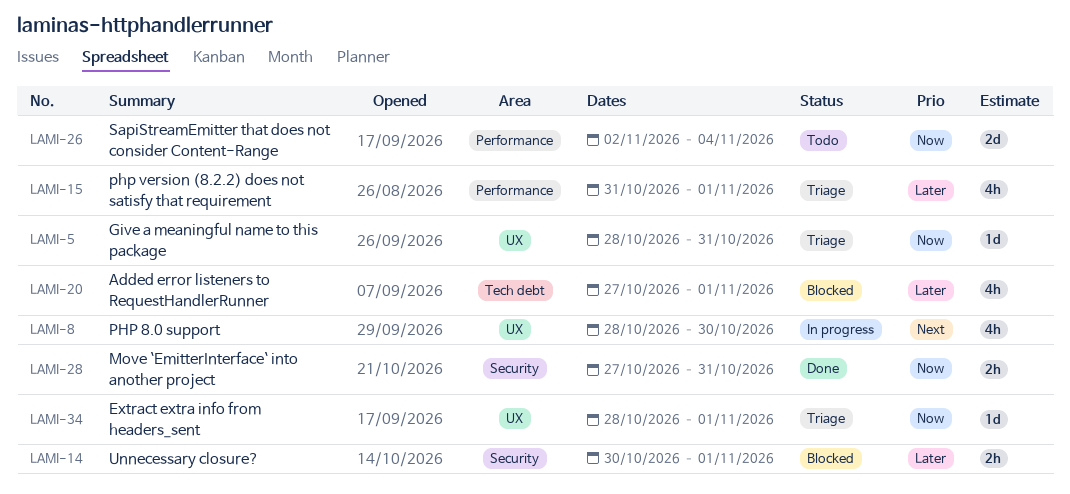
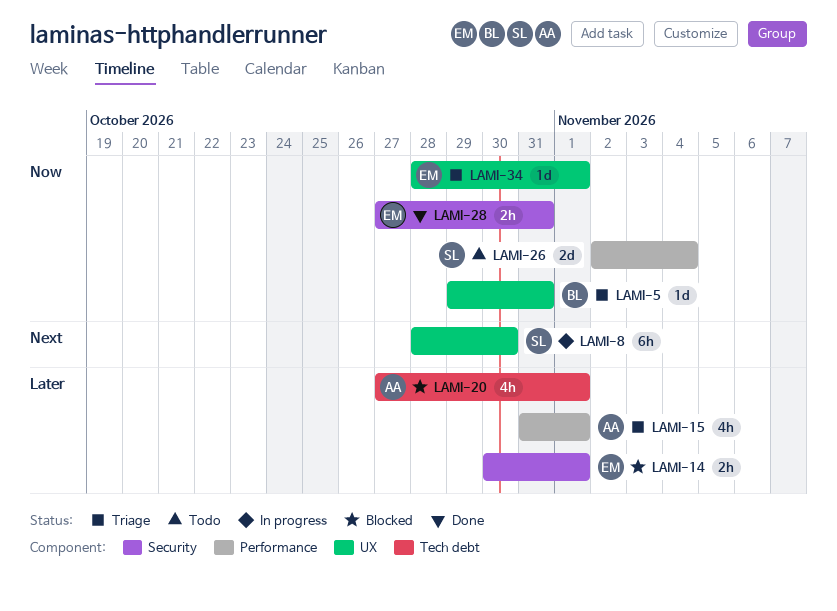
LAMI-5, start: Oct 28 -> Oct 29
LAMI-8, estimate: 4h -> 6h

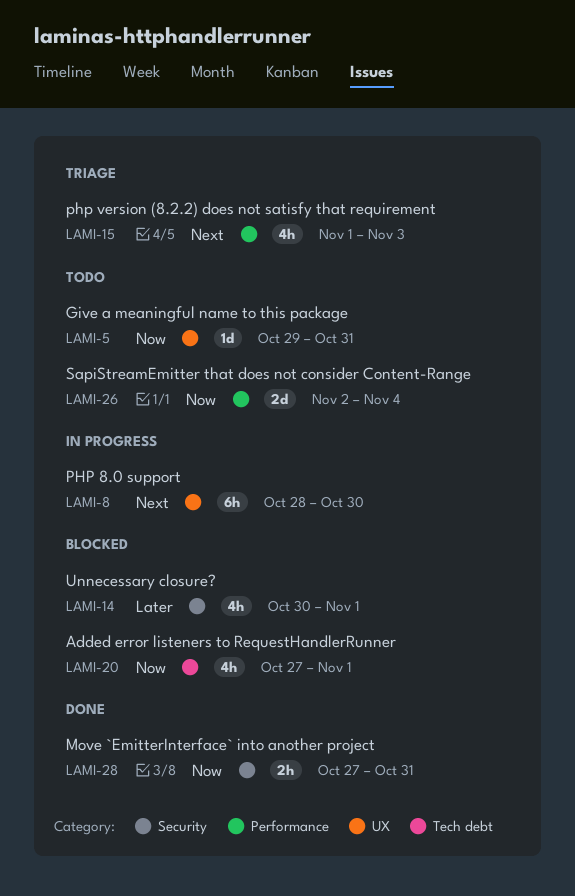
LAMI-5, status: Triage -> Todo
LAMI-14, estimate: 2h -> 4h
LAMI-15, priority: Later -> Next
LAMI-15, start: Oct 31 -> Nov 1
LAMI-15, due: Nov 1 -> Nov 3
LAMI-20, priority: Later -> Now
LAMI-34: present -> none

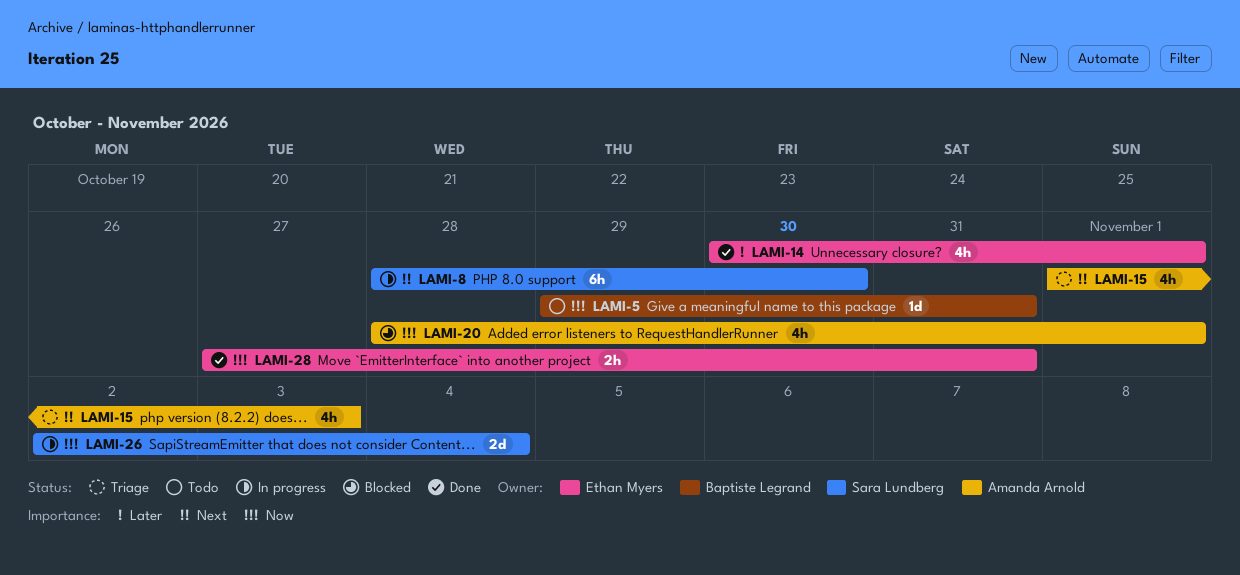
LAMI-14, status: Blocked -> Done
LAMI-20, start: Oct 27 -> Oct 28
LAMI-26, status: Todo -> In progress

